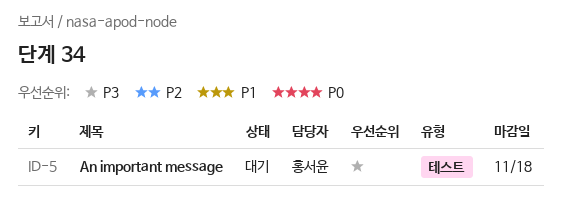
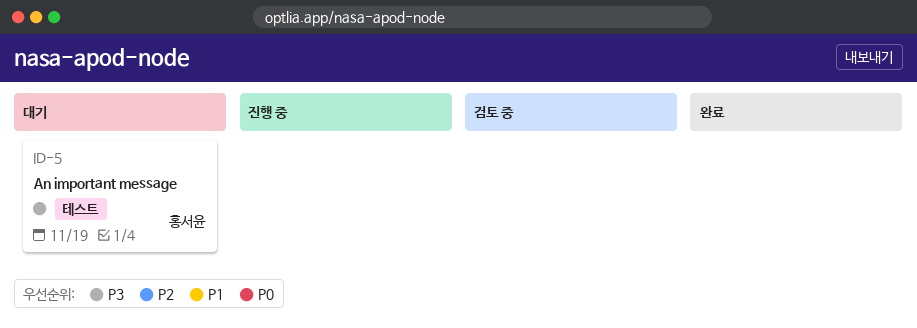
ID-5, due: Nov 18 -> Nov 19

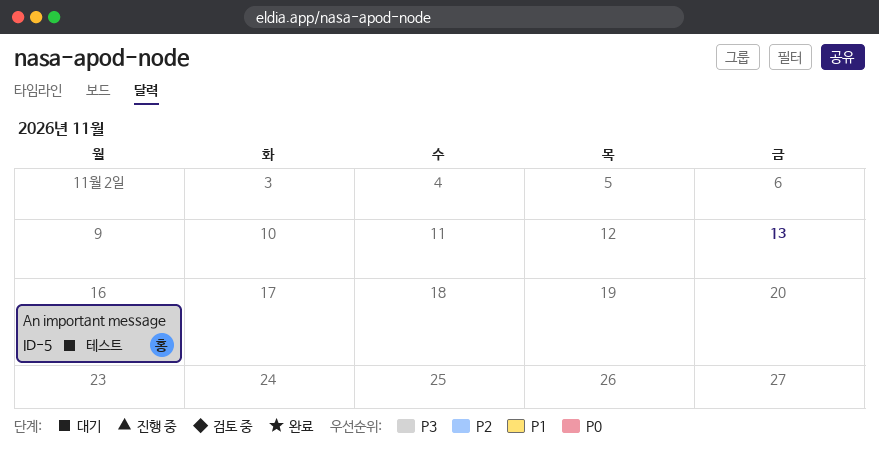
ID-5, due: Nov 19 -> Nov 16

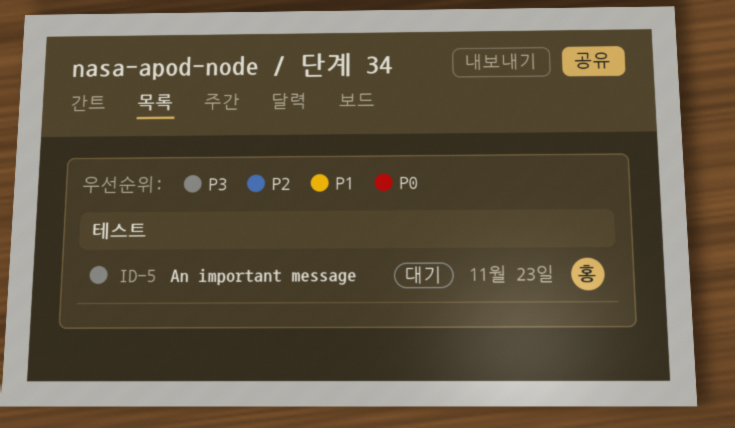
ID-5, due: Nov 16 -> Nov 23

